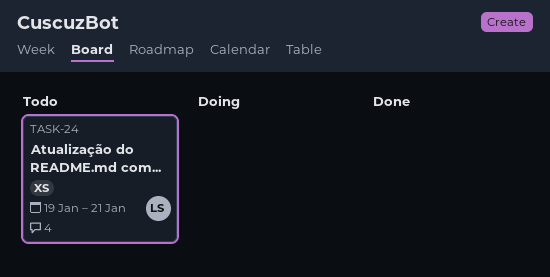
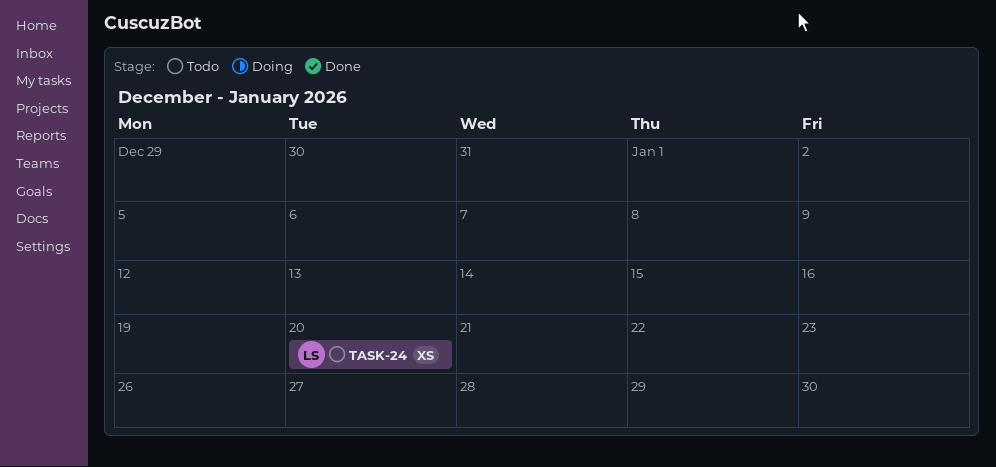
TASK-24, start: Jan 19 -> Jan 20
TASK-24, due: Jan 21 -> Jan 20

